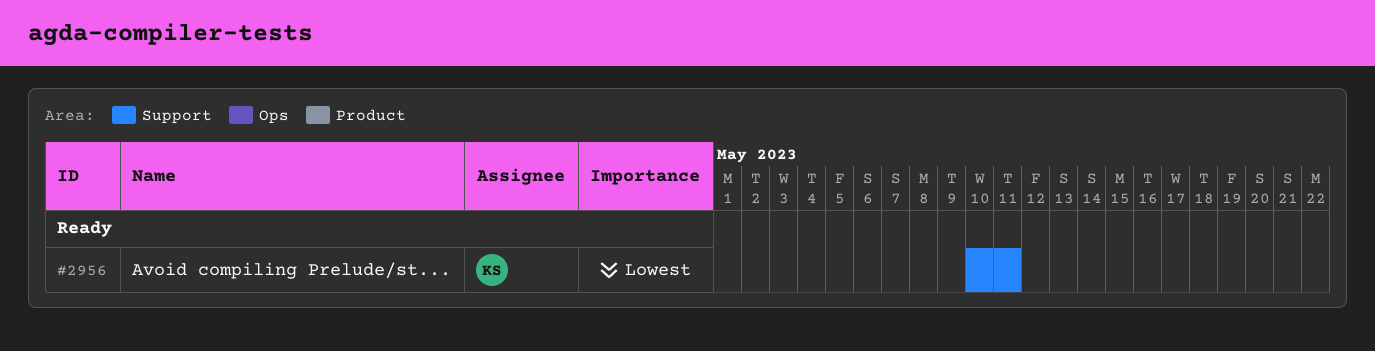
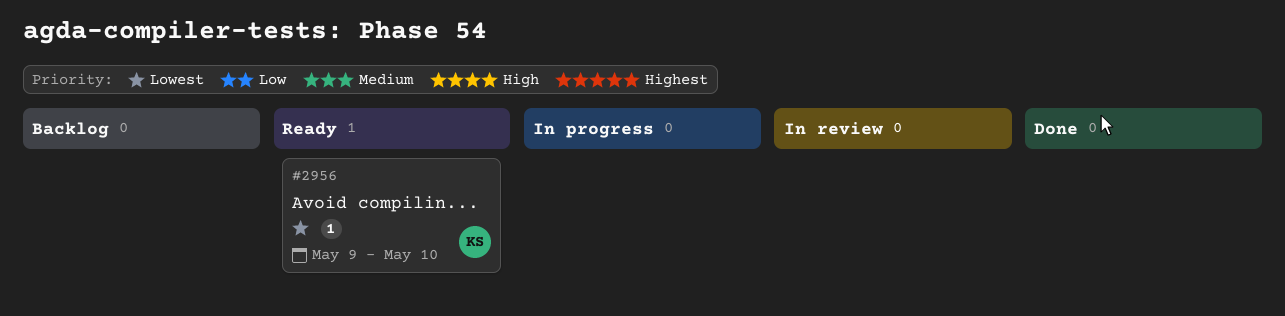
#2956, start: May 10 -> May 9
#2956, due: May 11 -> May 10

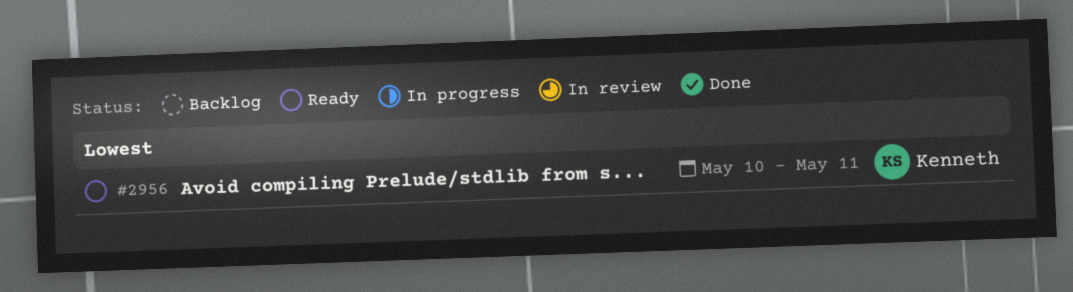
#2956, start: May 9 -> May 10
#2956, due: May 10 -> May 11

